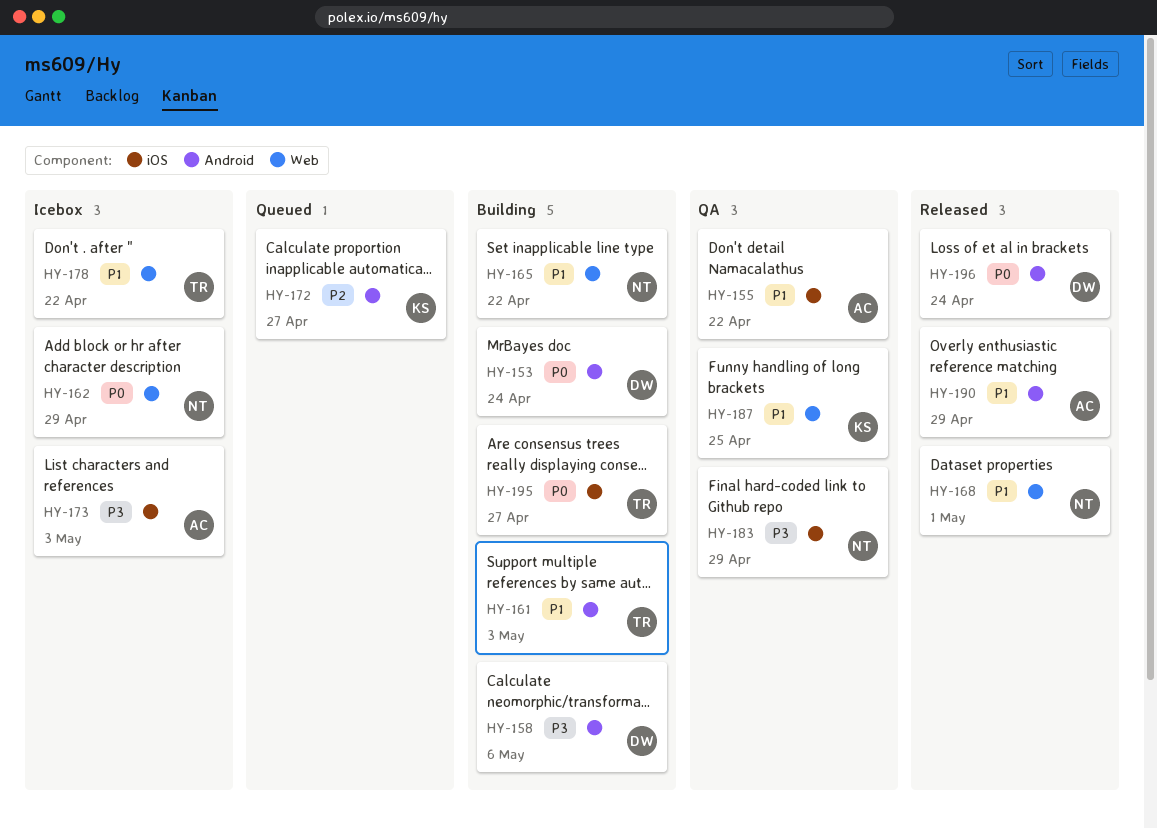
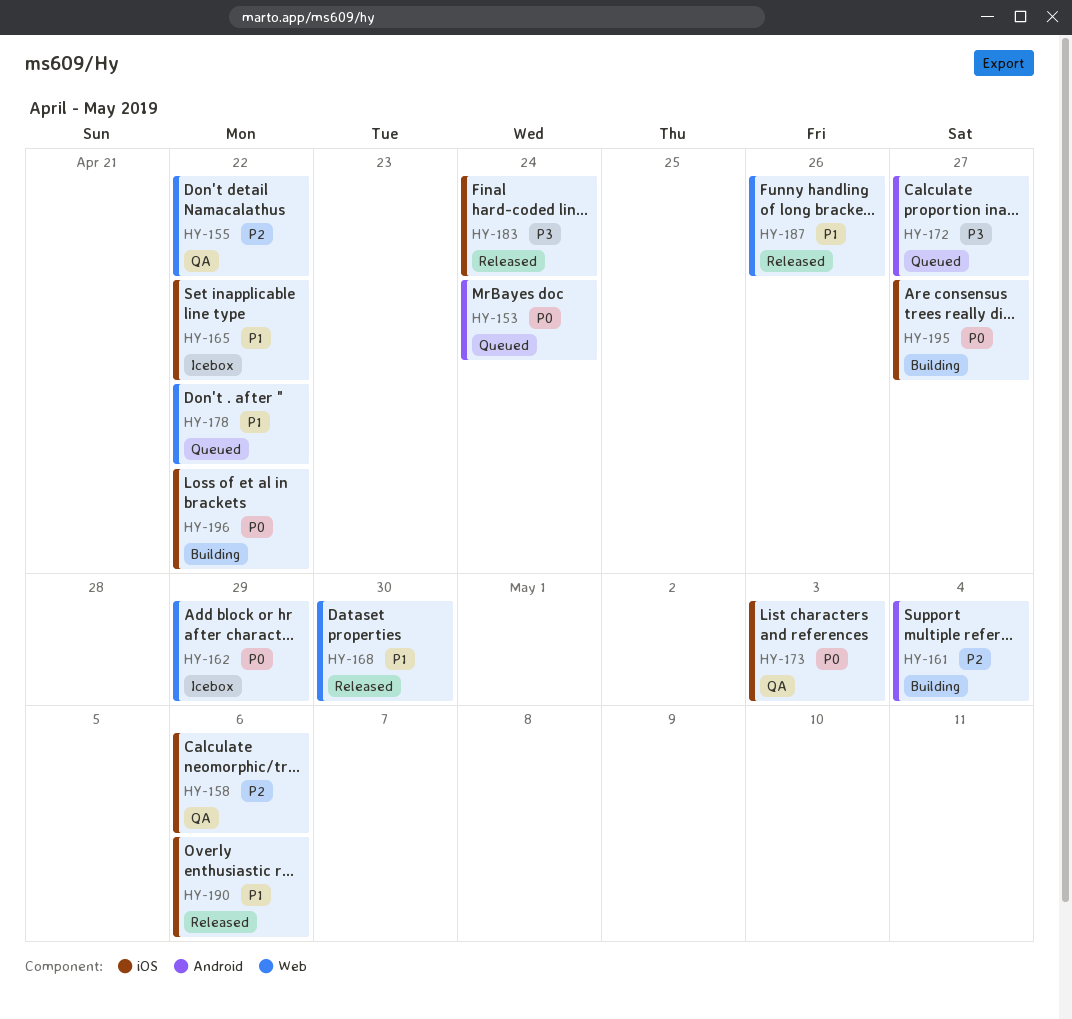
HY-153, status: Building -> Queued
HY-155, priority: P1 -> P2
HY-155, label: iOS -> Web
HY-158, status: Building -> QA
HY-158, priority: P3 -> P2
HY-158, label: Android -> iOS
HY-161, priority: P1 -> P2
HY-161, due: May 3 -> May 4
HY-165, status: Building -> Icebox
HY-165, label: Web -> iOS
HY-168, due: May 1 -> Apr 30
HY-172, priority: P2 -> P3
HY-173, status: Icebox -> QA
HY-173, priority: P3 -> P0
HY-178, status: Icebox -> Queued
HY-183, status: QA -> Released
HY-183, due: Apr 29 -> Apr 24
HY-187, status: QA -> Released
HY-187, due: Apr 25 -> Apr 26
HY-190, label: Android -> iOS
HY-190, due: Apr 29 -> May 6
HY-196, status: Released -> Building
HY-196, label: Android -> iOS
HY-196, due: Apr 24 -> Apr 22

